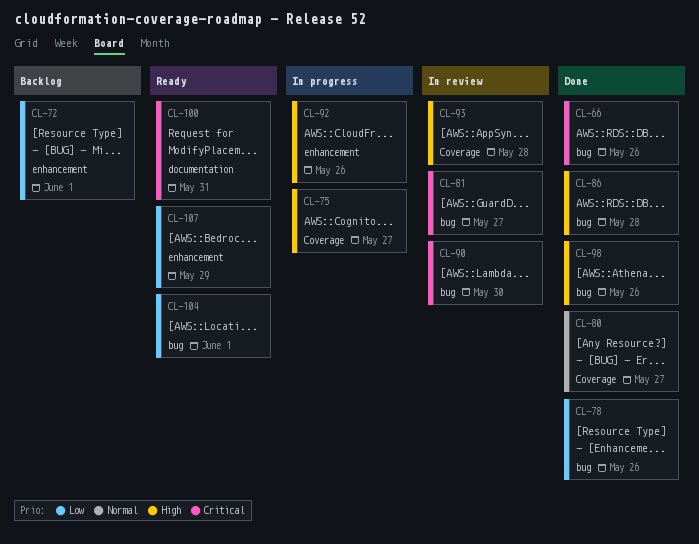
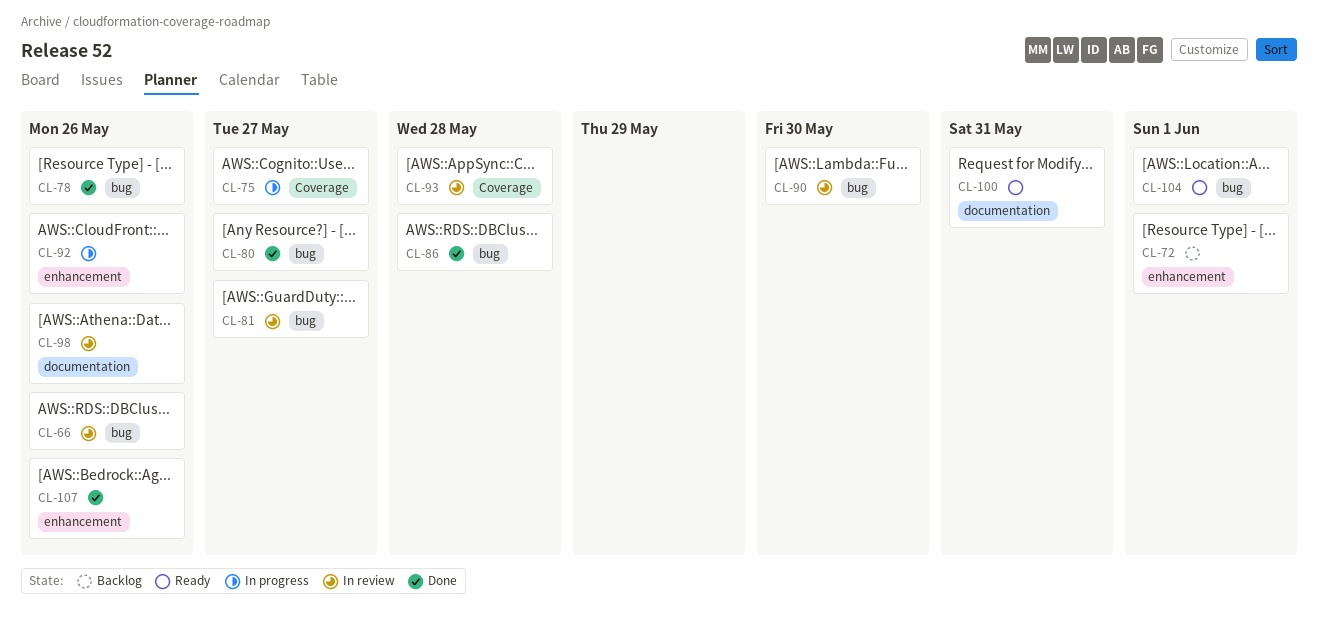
CL-66, status: Done -> In review
CL-80, label: Coverage -> bug
CL-98, status: Done -> In review
CL-98, label: bug -> documentation
CL-107, status: Ready -> Done
CL-107, due: May 29 -> May 26

